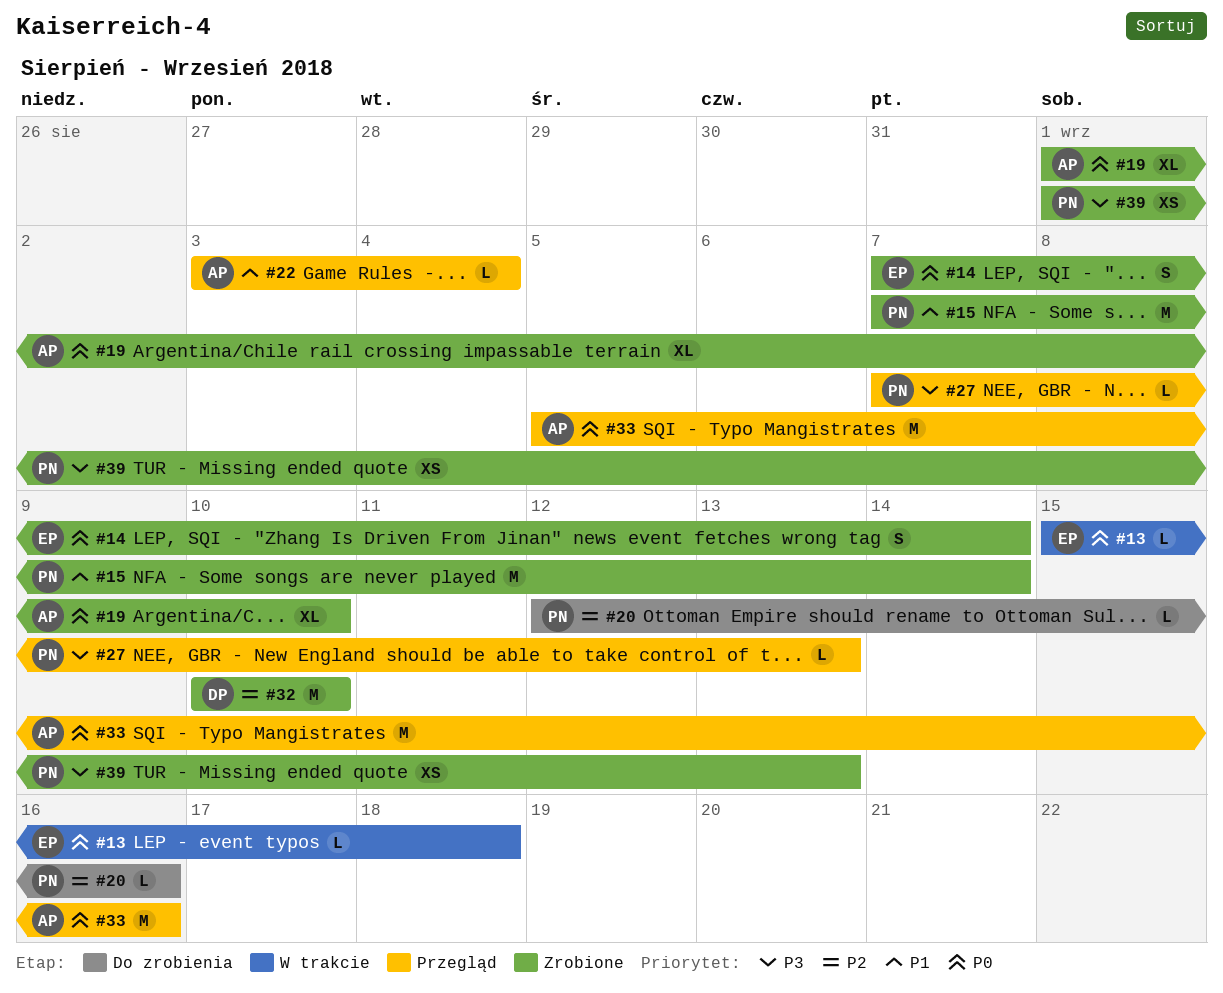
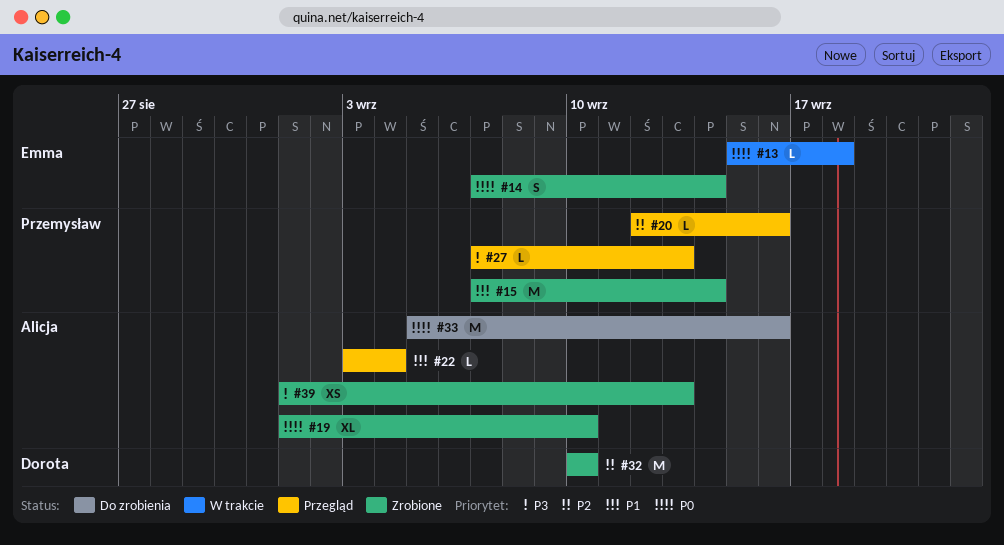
#20, status: Do zrobienia -> Przegląd
#33, status: Przegląd -> Do zrobienia
#39, owner: Przemysław -> Alicja

